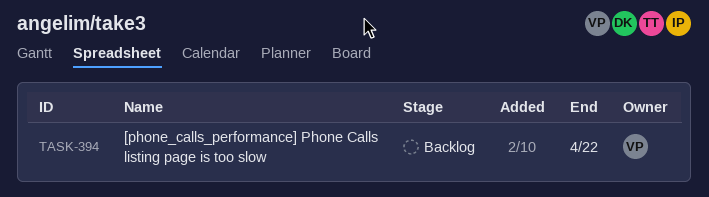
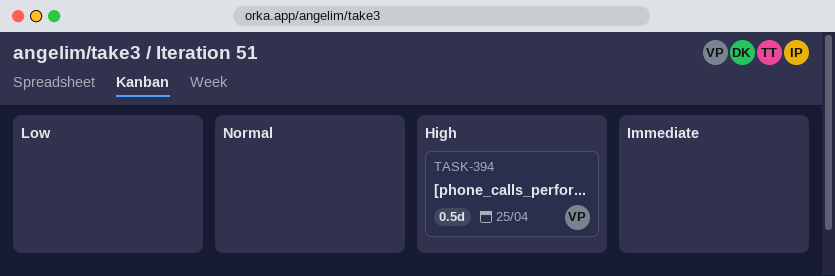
TASK-394, due: Apr 22 -> Apr 25

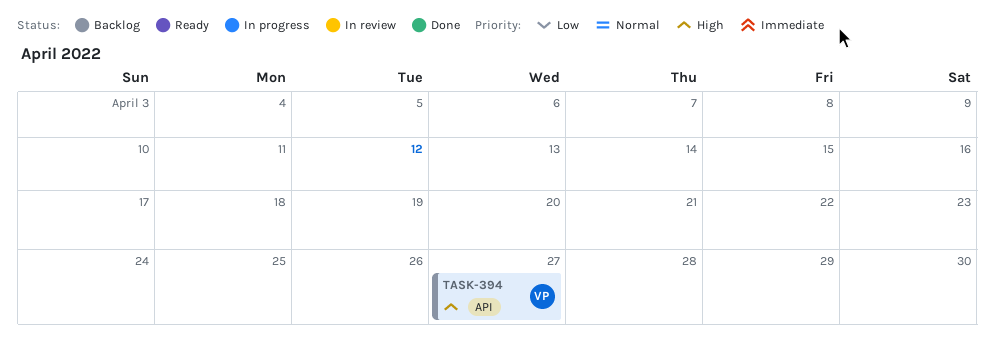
TASK-394, due: Apr 25 -> Apr 27

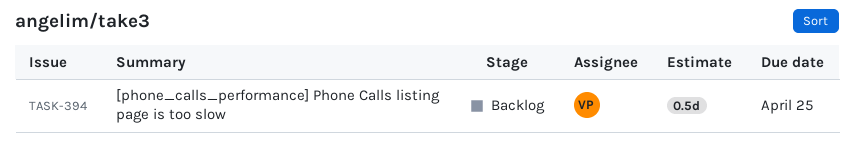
TASK-394, due: Apr 27 -> Apr 25

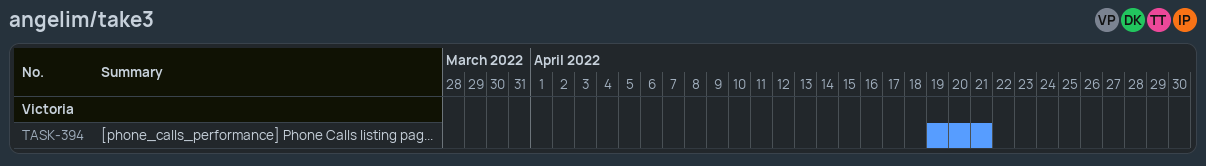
TASK-394, due: Apr 25 -> Apr 21

